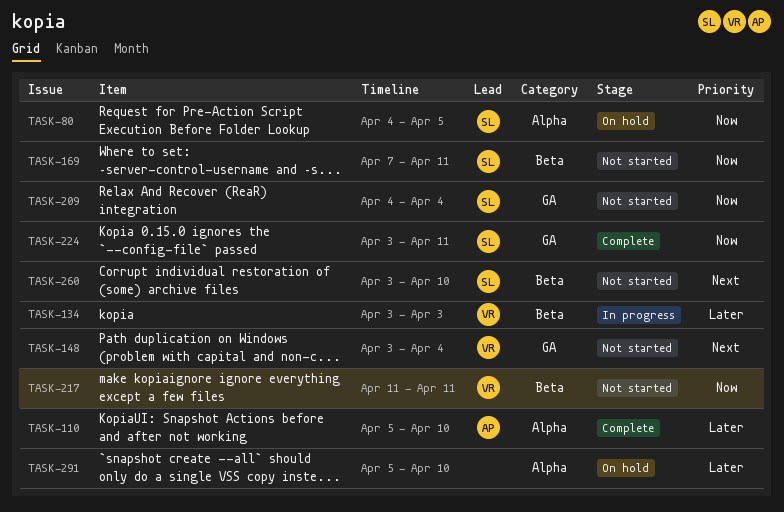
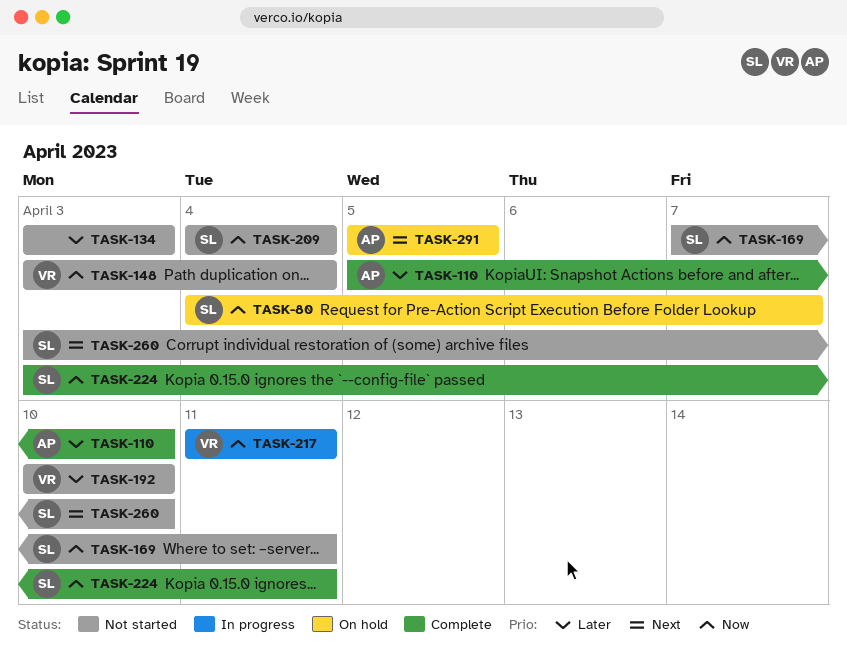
TASK-80, due: Apr 5 -> Apr 7
TASK-134, status: In progress -> Not started
TASK-134, owner: VR -> none
TASK-148, priority: Next -> Now
TASK-192: none -> present
TASK-217, status: Not started -> In progress
TASK-291, owner: none -> AP
TASK-291, priority: Later -> Next
TASK-291, due: Apr 10 -> Apr 5

